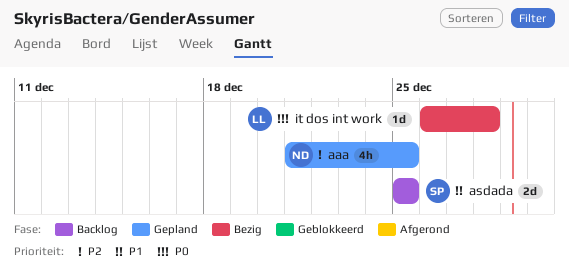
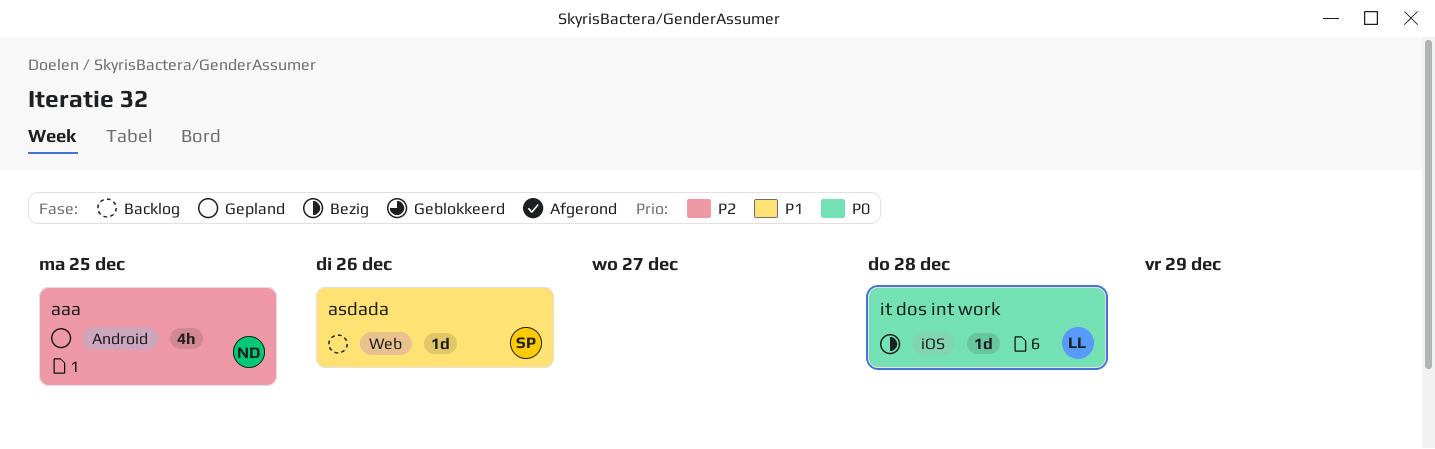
asdada, estimate: 2d -> 1d
asdada, due: Dec 25 -> Dec 26

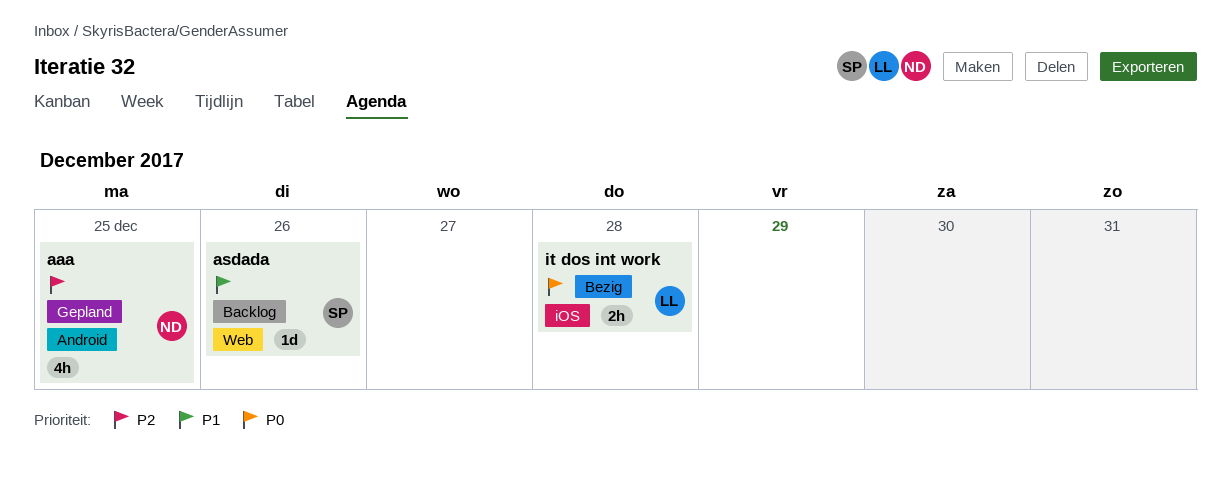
it dos int work, estimate: 1d -> 2h

